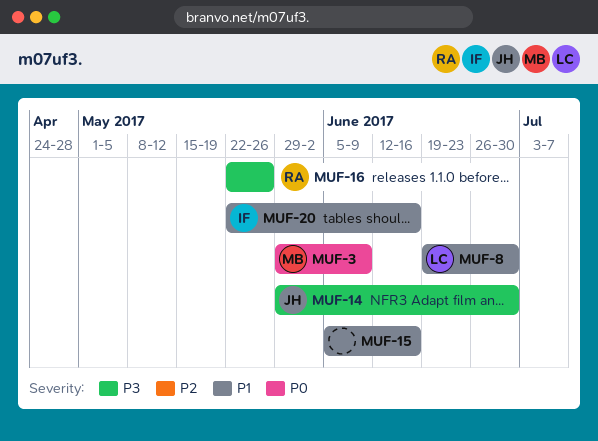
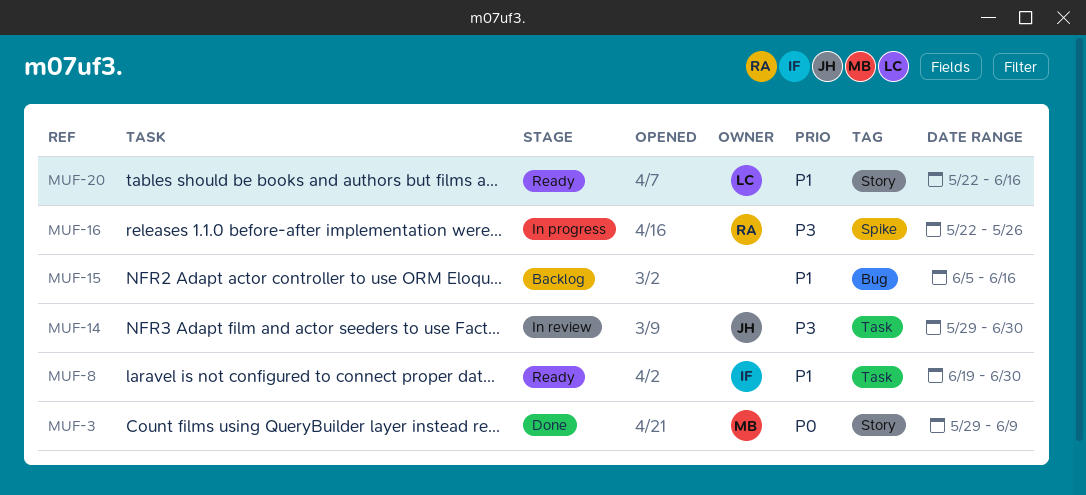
MUF-8, owner: LC -> IF
MUF-20, owner: IF -> LC

